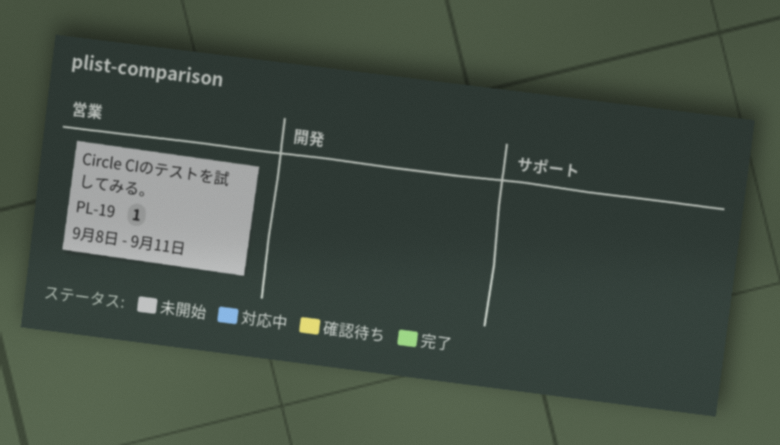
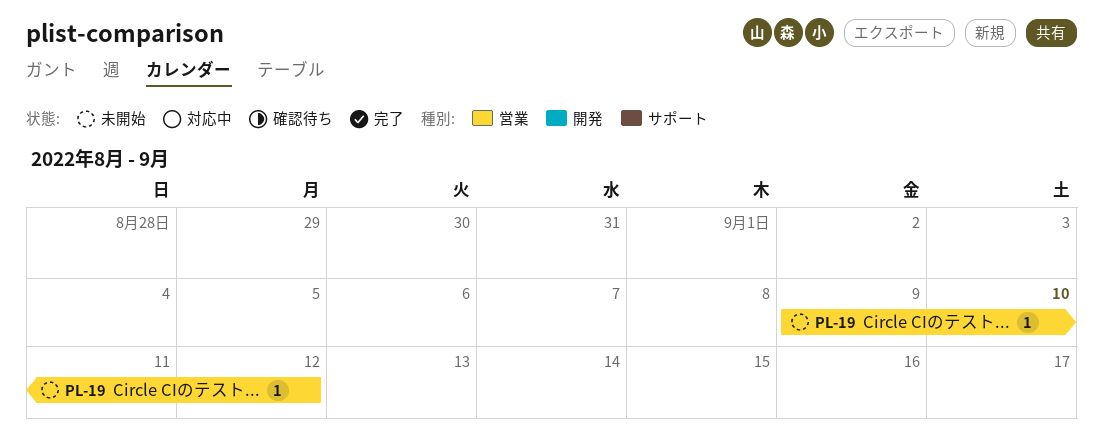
PL-19, start: Sep 8 -> Sep 9
PL-19, due: Sep 11 -> Sep 12

